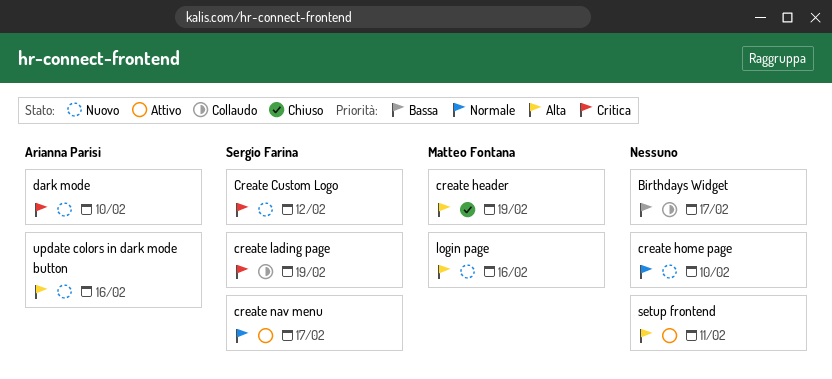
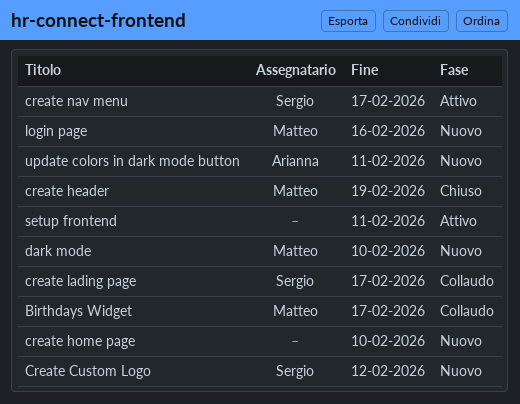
Birthdays Widget, owner: none -> Matteo Fontana
create lading page, due: Feb 19 -> Feb 17
dark mode, owner: Arianna Parisi -> Matteo Fontana
update colors in dark mode button, due: Feb 16 -> Feb 11

